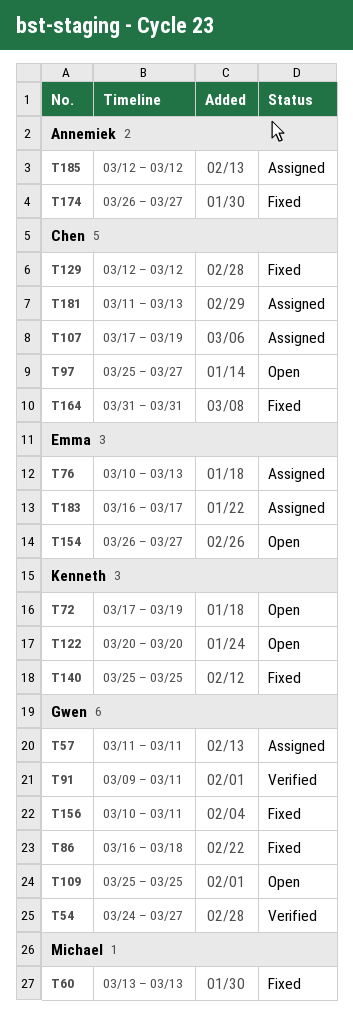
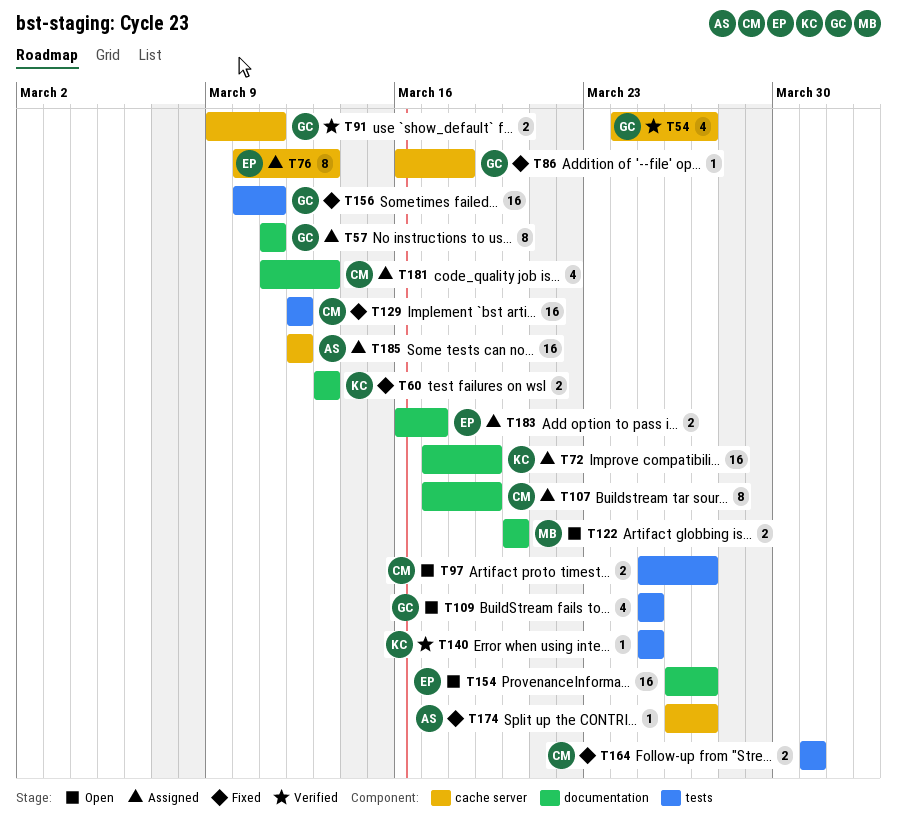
T60, owner: Michael -> Kenneth
T72, status: Open -> Assigned
T122, owner: Kenneth -> Michael
T140, status: Fixed -> Verified

